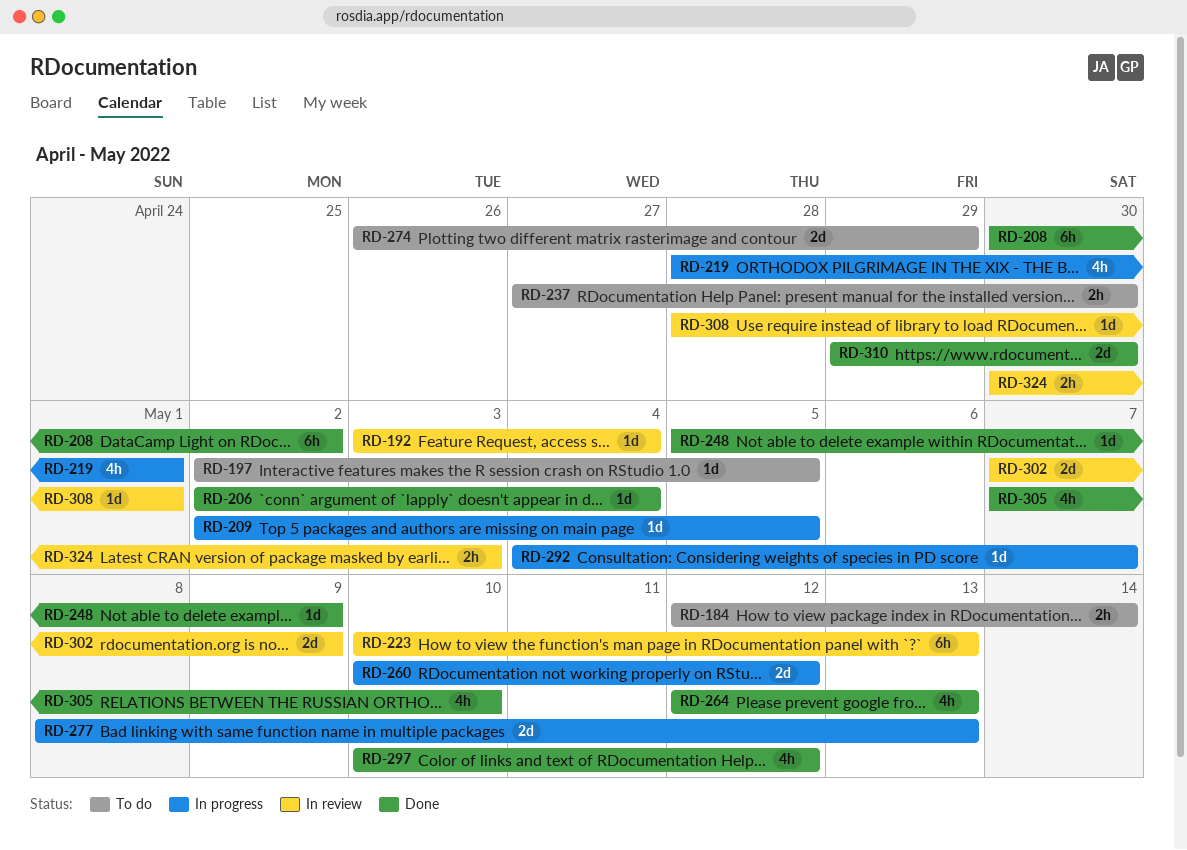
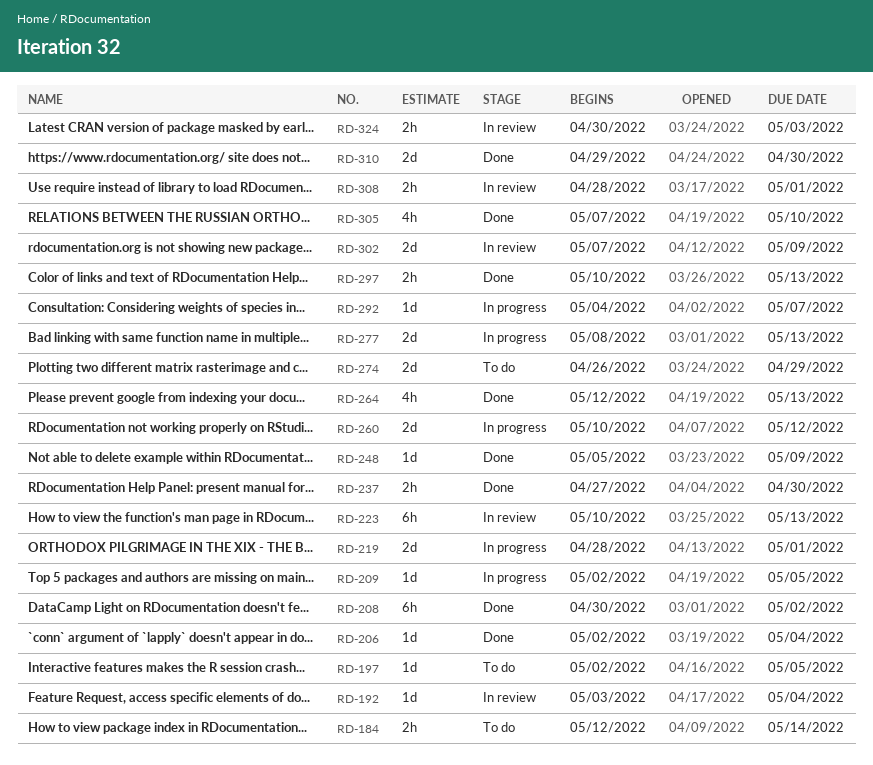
RD-219, estimate: 4h -> 2d
RD-237, status: To do -> Done
RD-297, estimate: 4h -> 2h
RD-297, due: May 12 -> May 13
RD-308, estimate: 1d -> 2h

